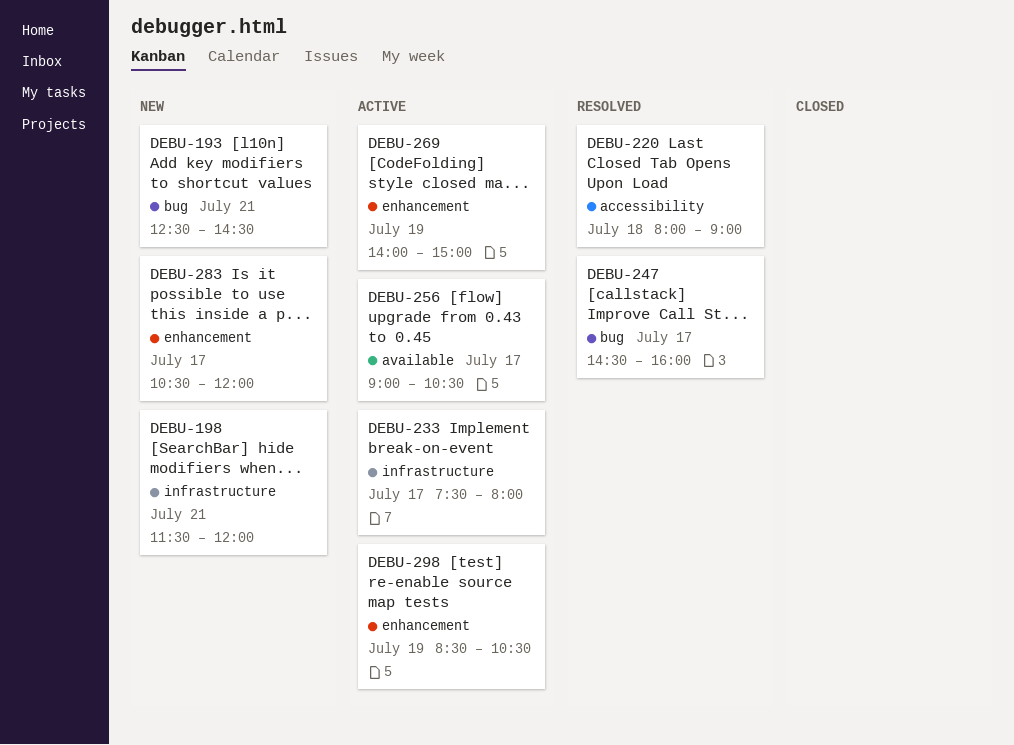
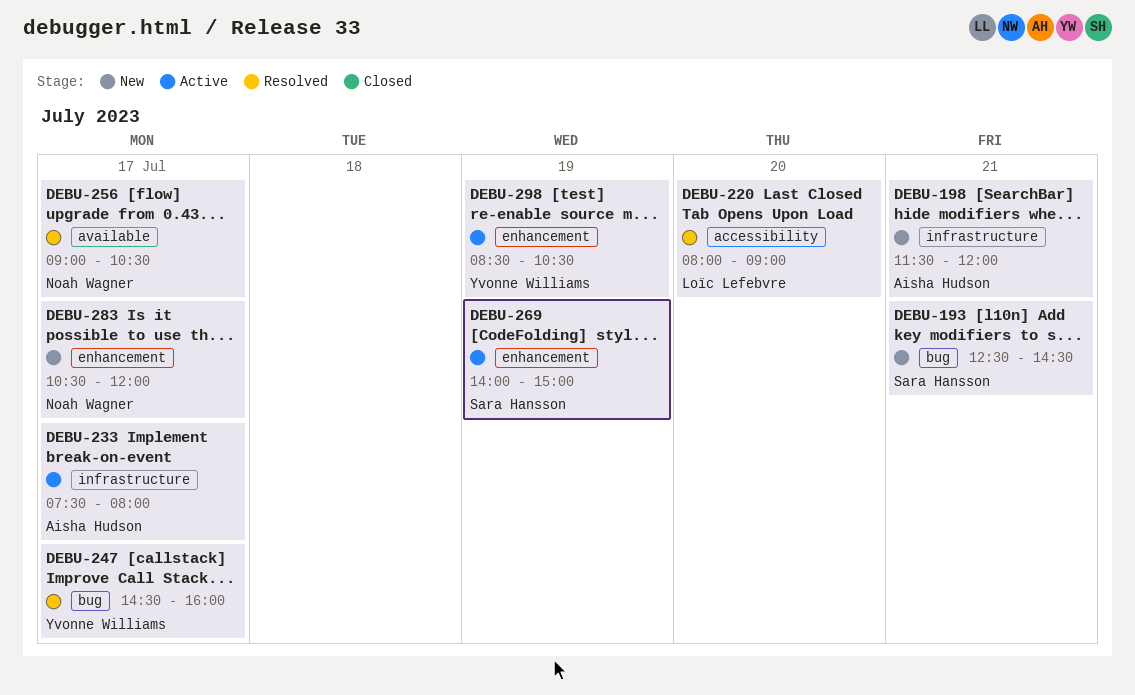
DEBU-220, day: Jul 18 -> Jul 20
DEBU-256, status: Active -> Resolved

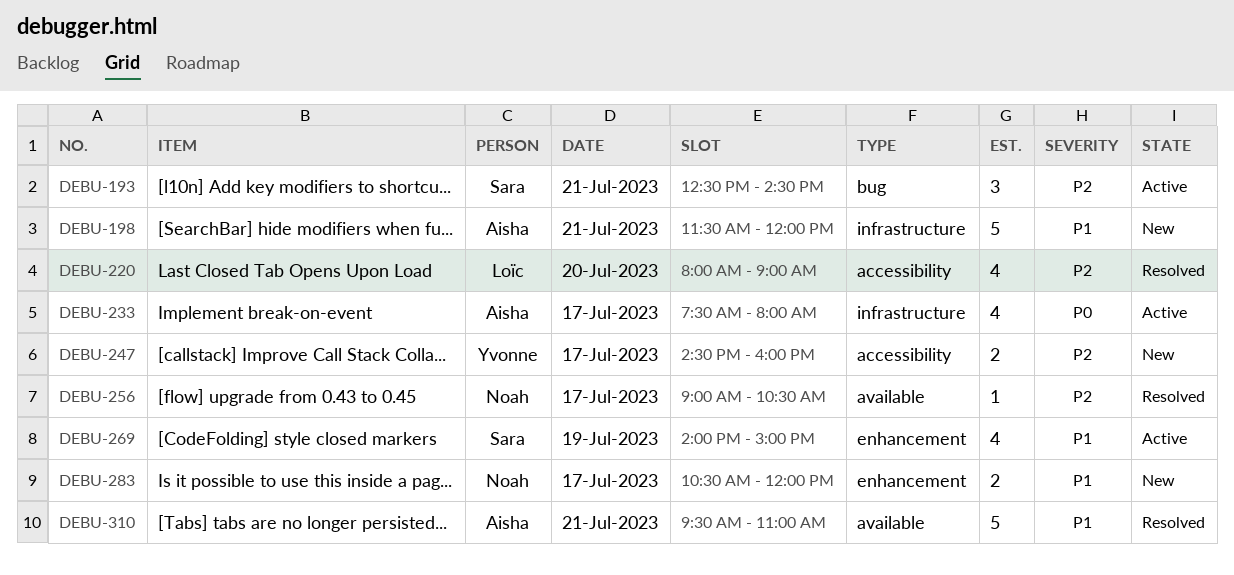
DEBU-193, status: New -> Active
DEBU-247, status: Resolved -> New
DEBU-247, label: bug -> accessibility
DEBU-298: present -> none
DEBU-310: none -> present

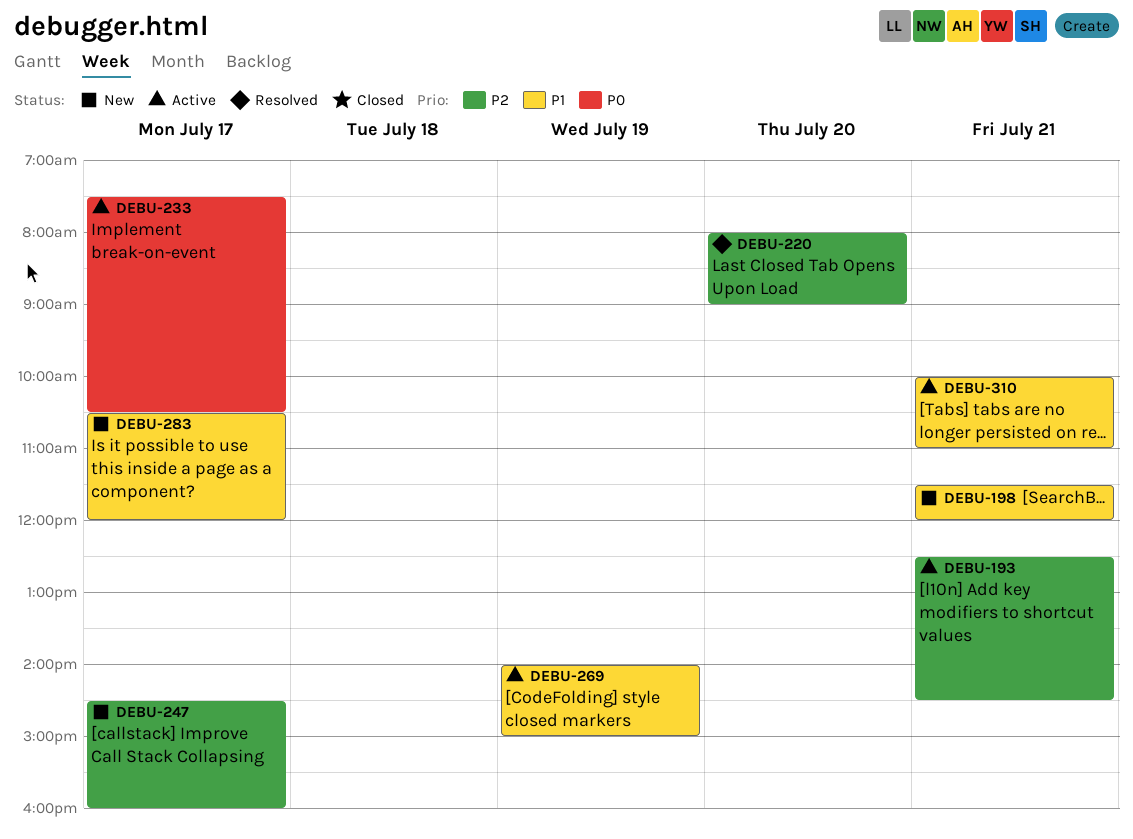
DEBU-233, ends: 08:00 -> 10:30
DEBU-256: present -> none
DEBU-310, status: Resolved -> Active
DEBU-310, begins: 09:30 -> 10:00

